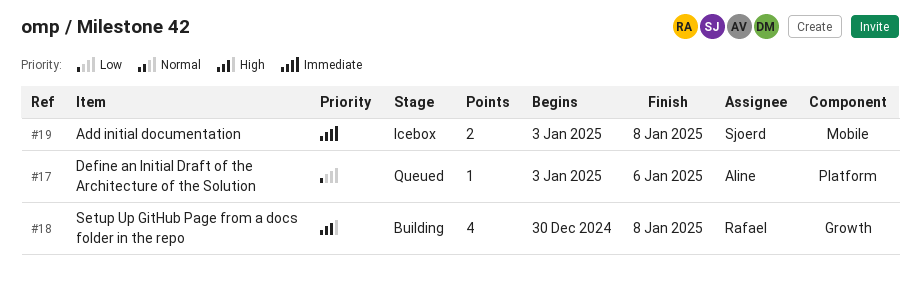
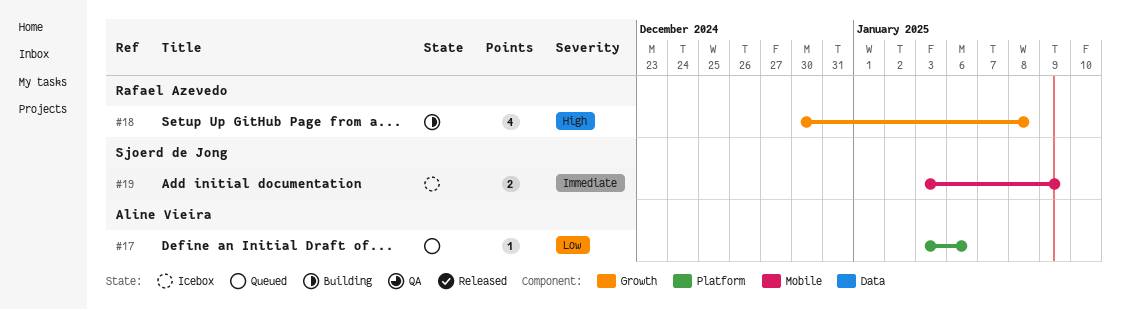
#19, due: Jan 8 -> Jan 9

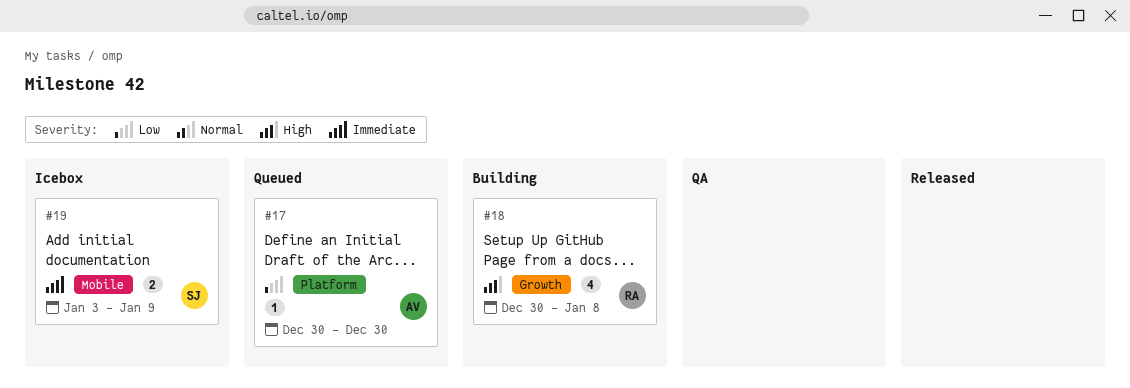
#17, start: Jan 3 -> Dec 30
#17, due: Jan 6 -> Dec 30

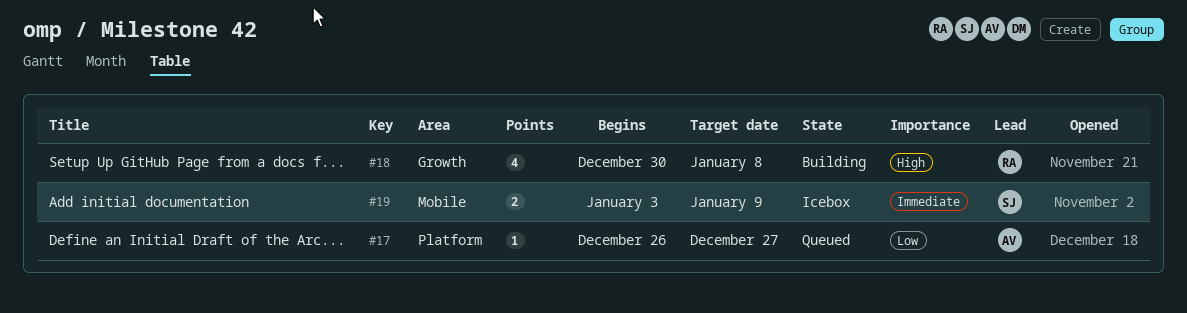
#17, start: Dec 30 -> Dec 26
#17, due: Dec 30 -> Dec 27

